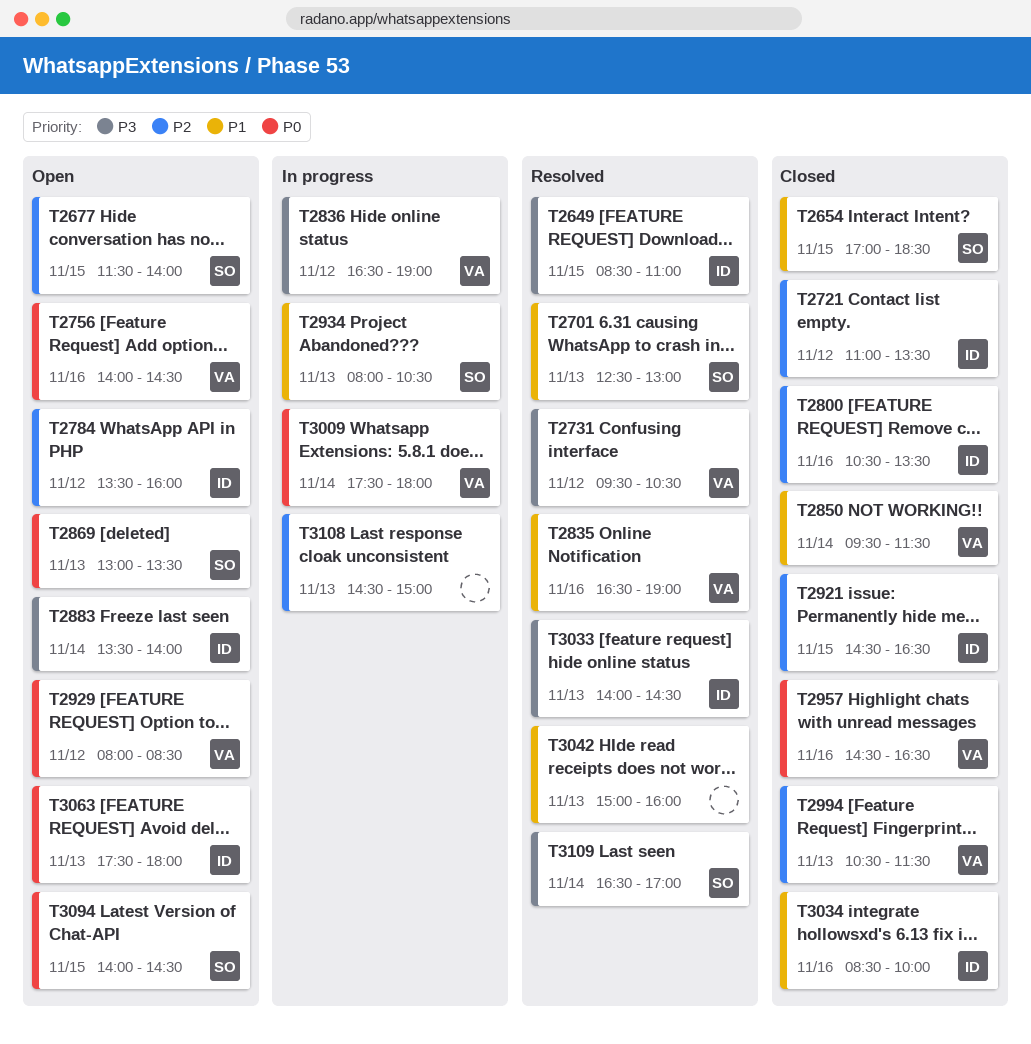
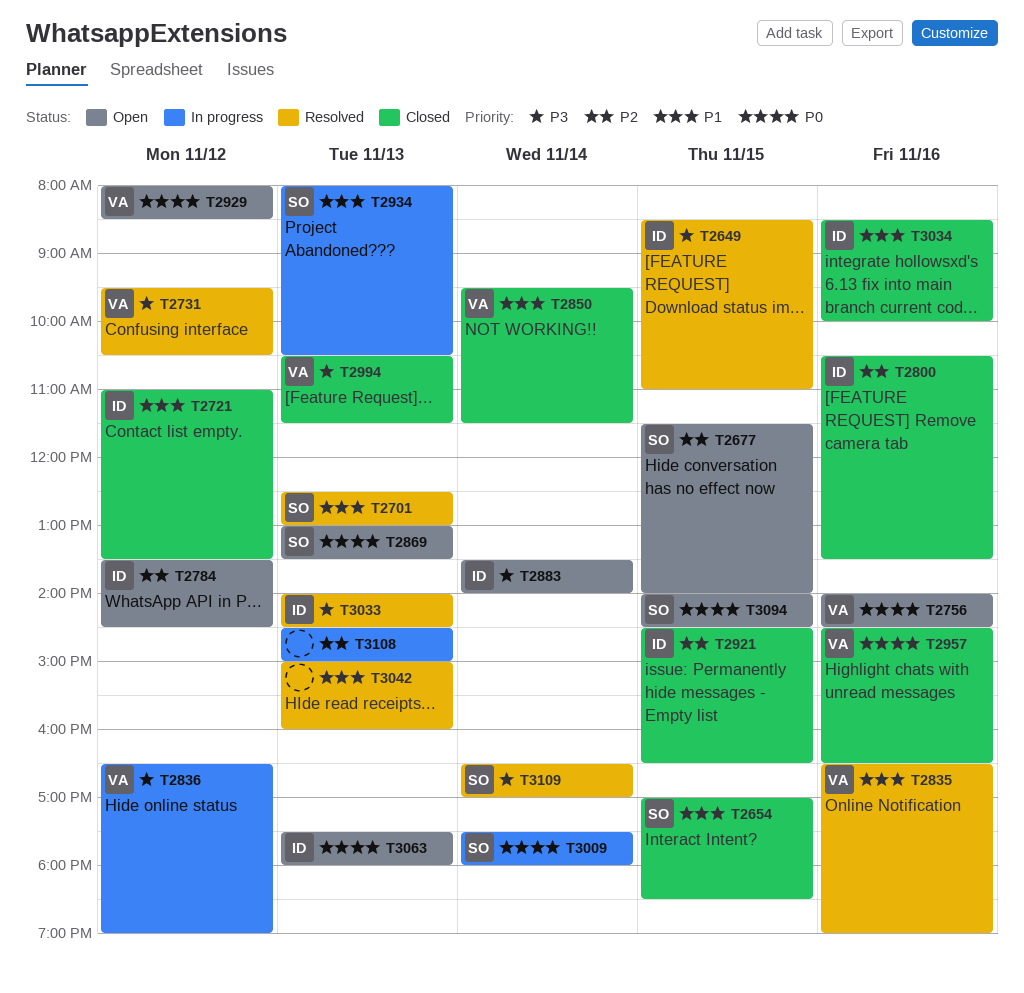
T2721, priority: P2 -> P1
T2784, ends: 16:00 -> 14:30
T2994, priority: P2 -> P3
T3009, owner: VA -> SO

